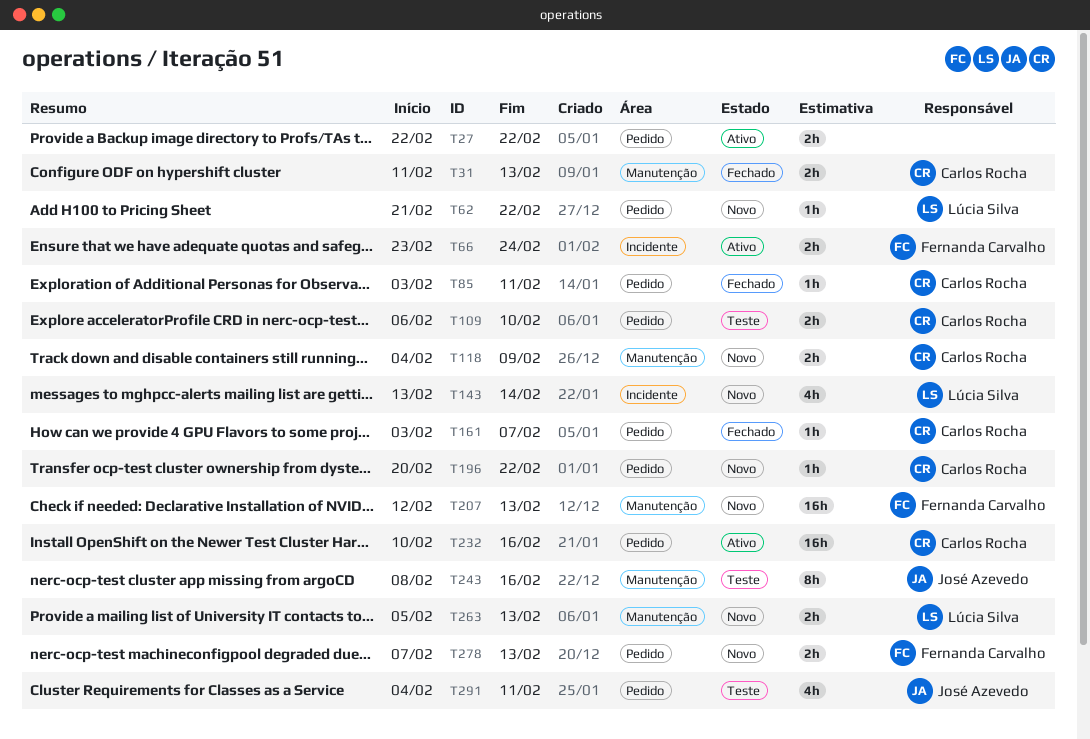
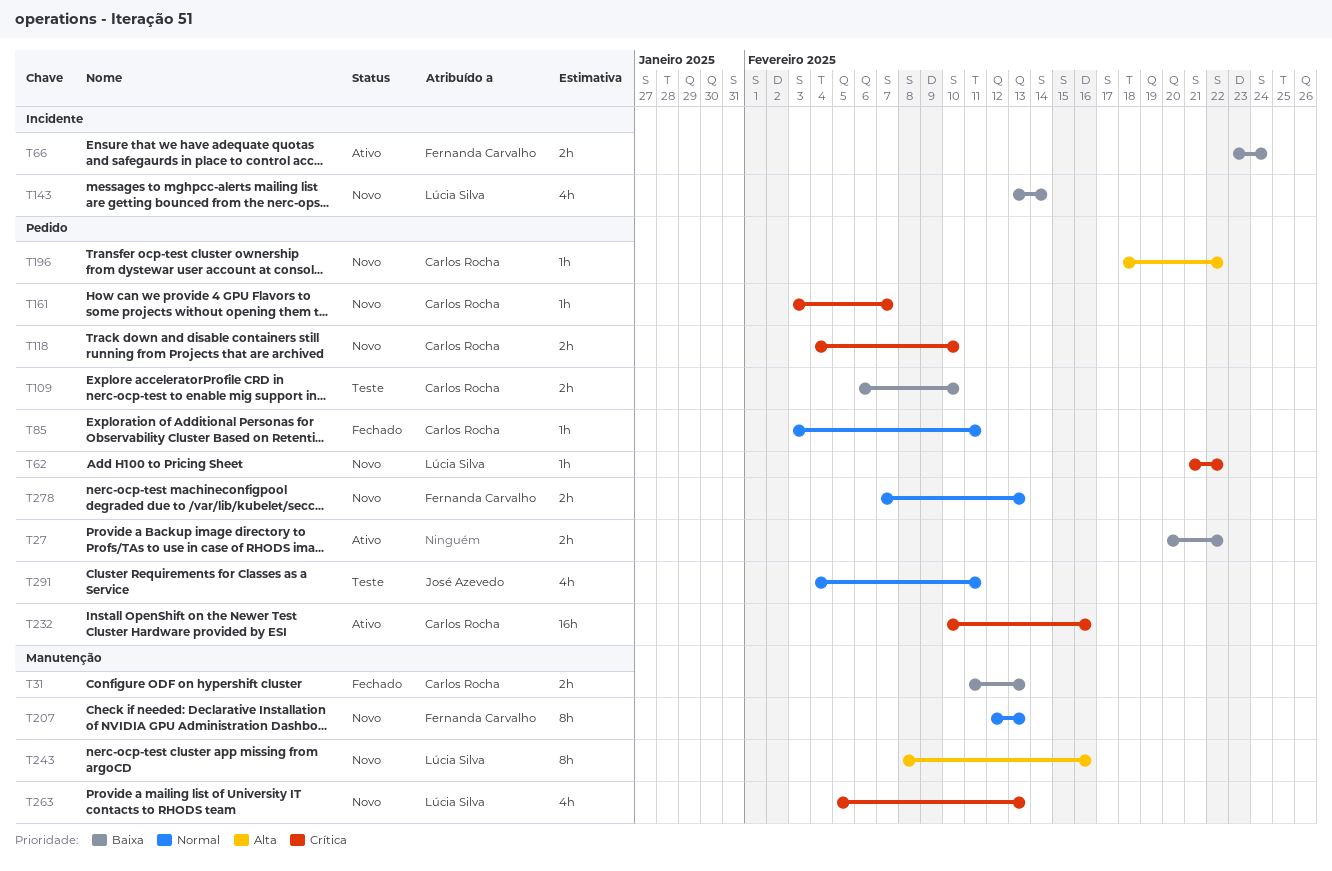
T27, start: Feb 22 -> Feb 20
T118, label: Manutenção -> Pedido
T118, due: Feb 9 -> Feb 10
T161, status: Fechado -> Novo
T196, start: Feb 20 -> Feb 18
T207, estimate: 16h -> 8h
T243, status: Teste -> Novo
T243, owner: José Azevedo -> Lúcia Silva
T263, estimate: 2h -> 4h

